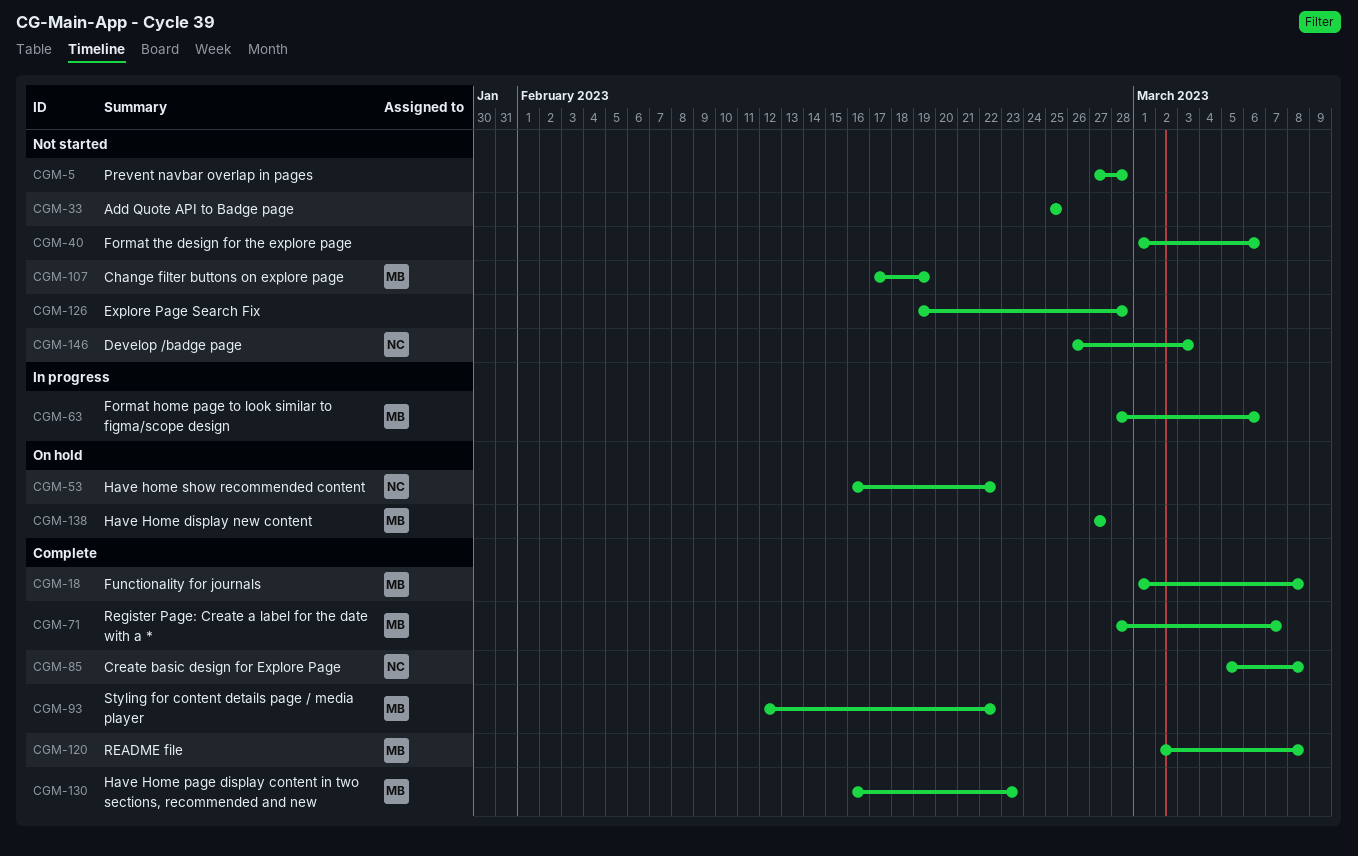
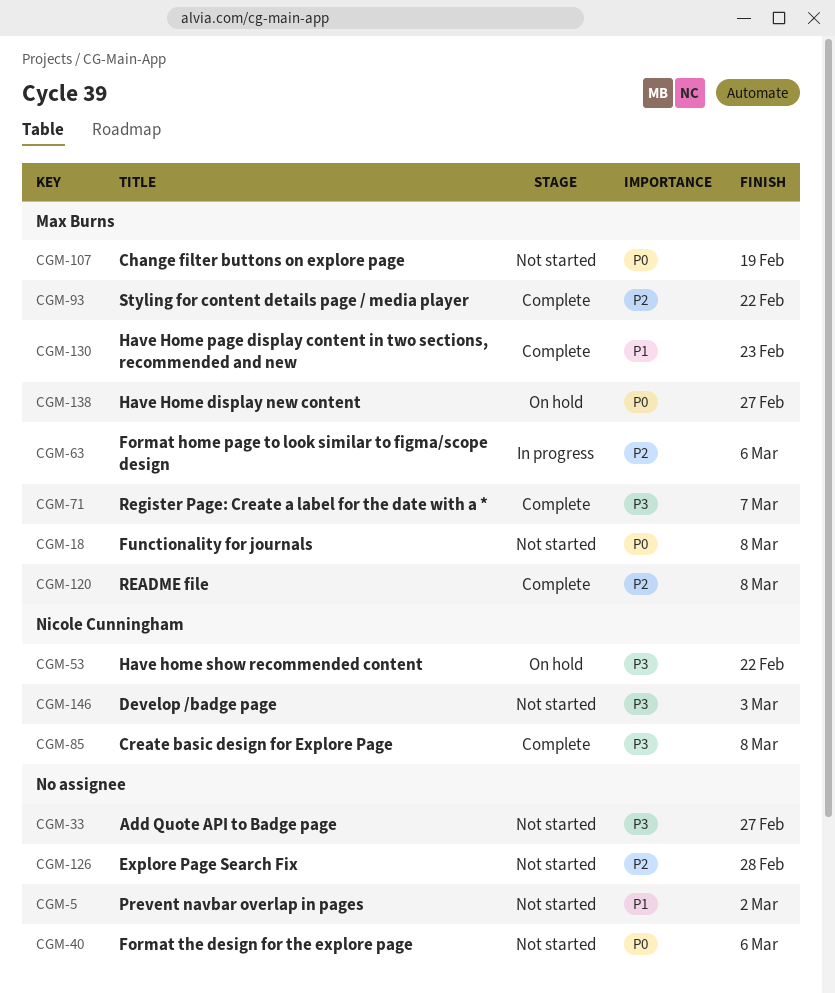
CGM-5, due: Feb 28 -> Mar 2
CGM-18, status: Complete -> Not started
CGM-33, due: Feb 25 -> Feb 27

